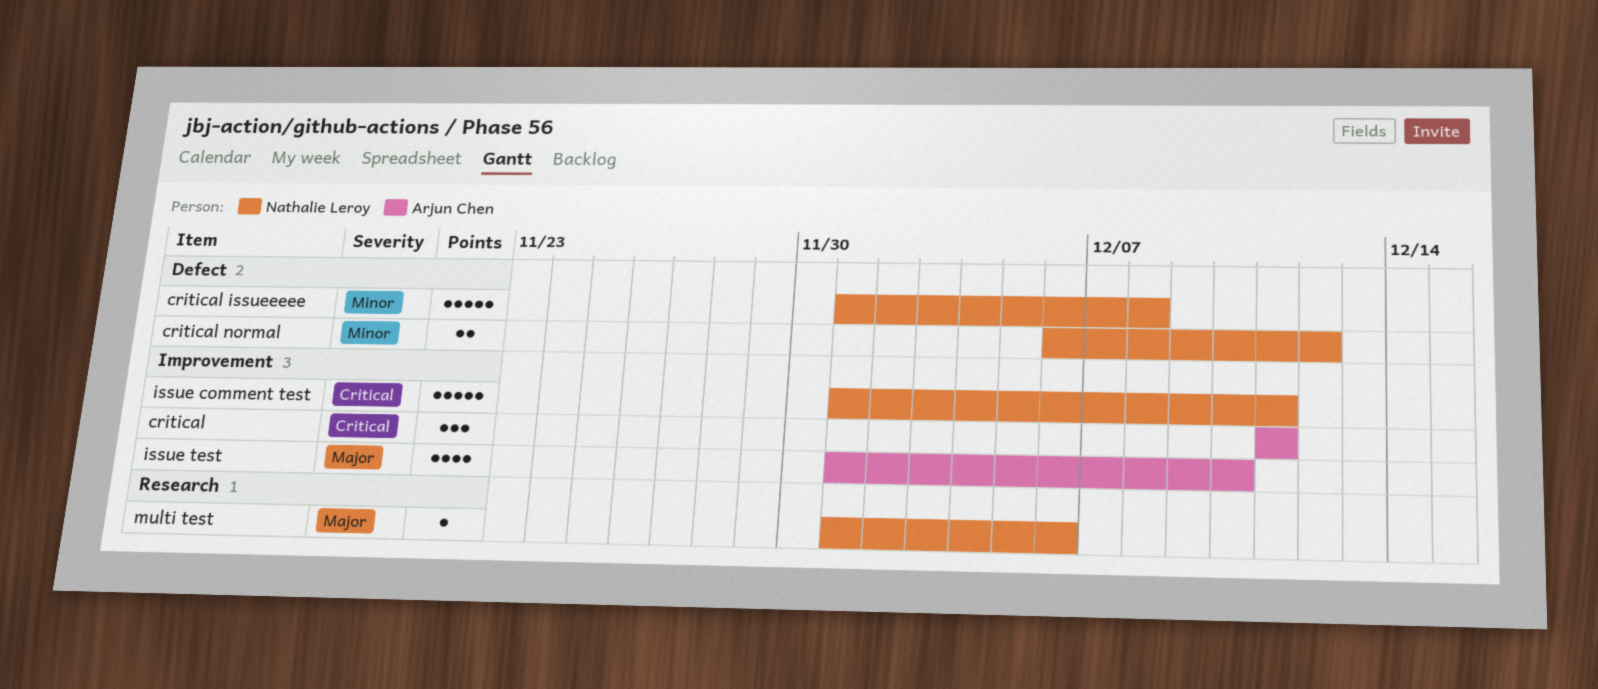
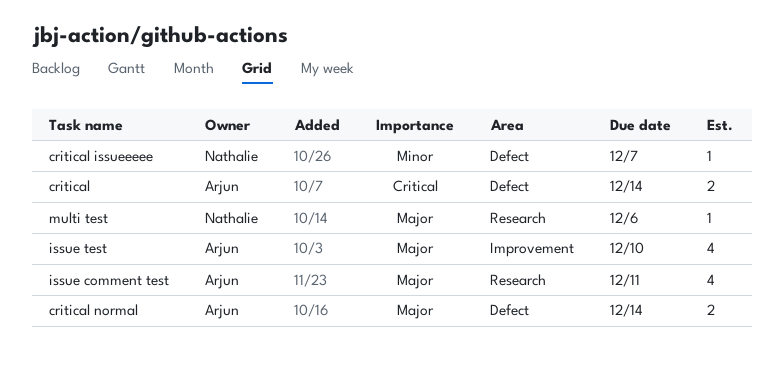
critical, label: Improvement -> Defect
critical, estimate: 3 -> 2
critical, due: Dec 11 -> Dec 14
critical issueeeee, estimate: 5 -> 1
critical issueeeee, due: Dec 8 -> Dec 7
critical normal, owner: Nathalie Leroy -> Arjun Chen
critical normal, priority: Minor -> Major
critical normal, due: Dec 12 -> Dec 14
issue comment test, owner: Nathalie Leroy -> Arjun Chen
issue comment test, priority: Critical -> Major
issue comment test, label: Improvement -> Research
issue comment test, estimate: 5 -> 4

